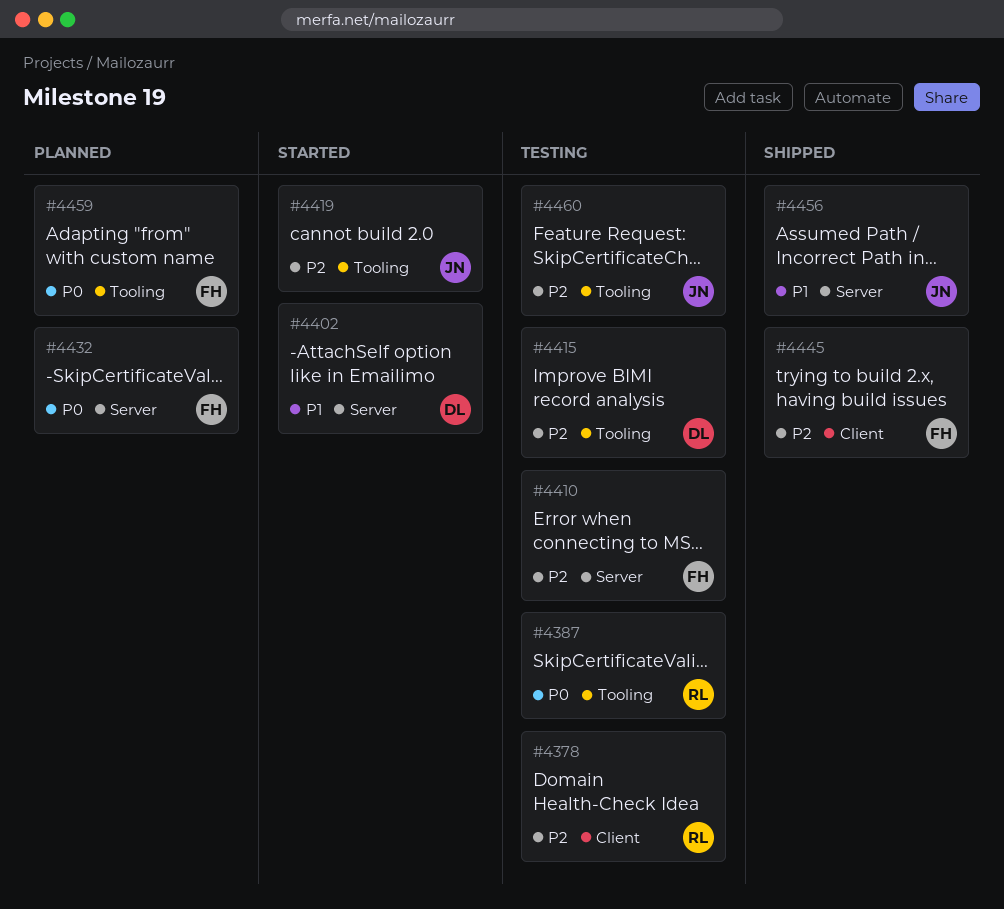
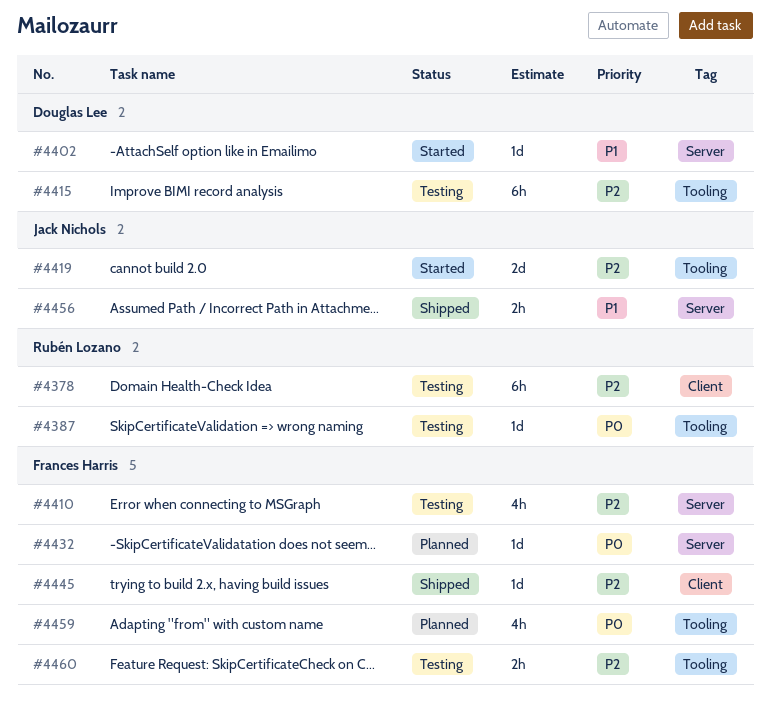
#4460, owner: Jack Nichols -> Frances Harris

